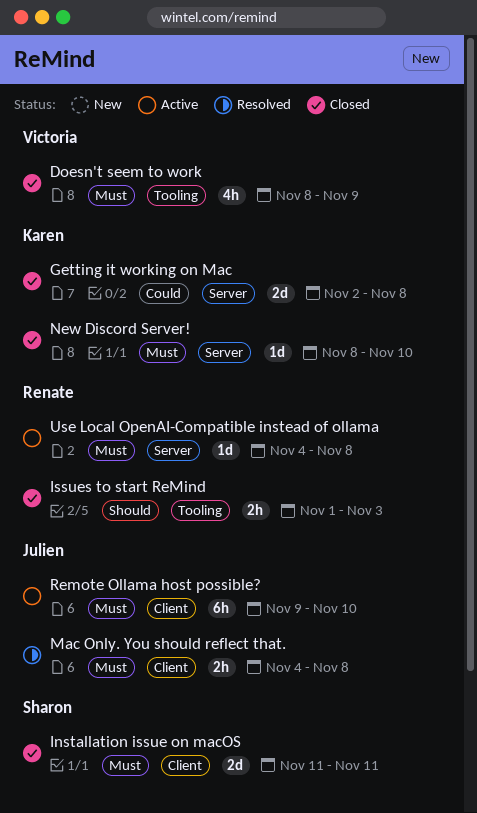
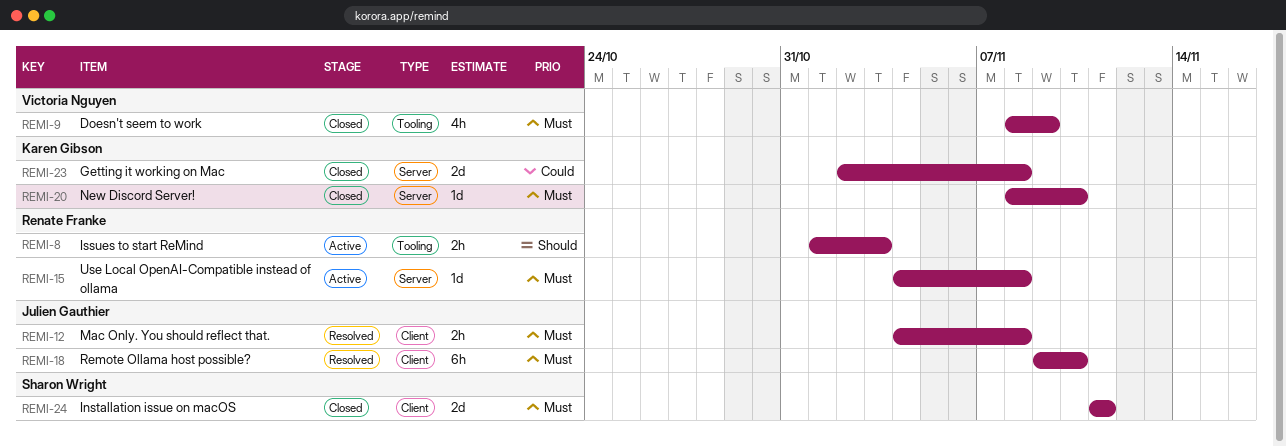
Issues to start ReMind, status: Closed -> Active
Remote Ollama host possible?, status: Active -> Resolved

